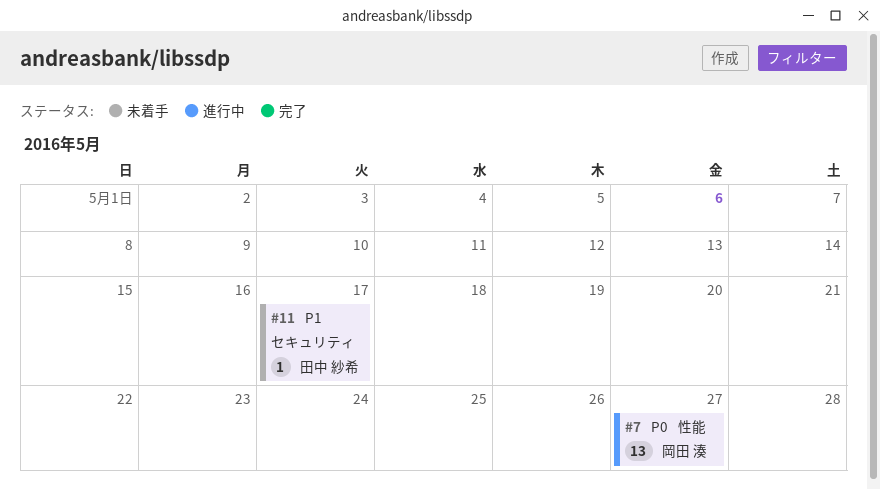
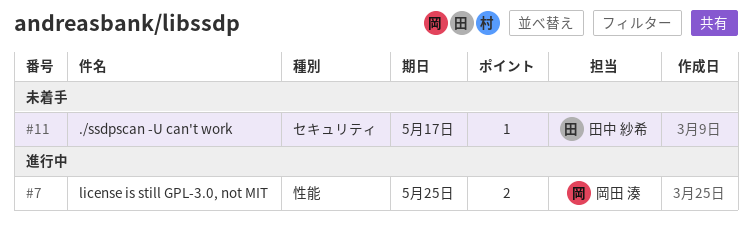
#7, estimate: 13 -> 2
#7, due: May 27 -> May 25

